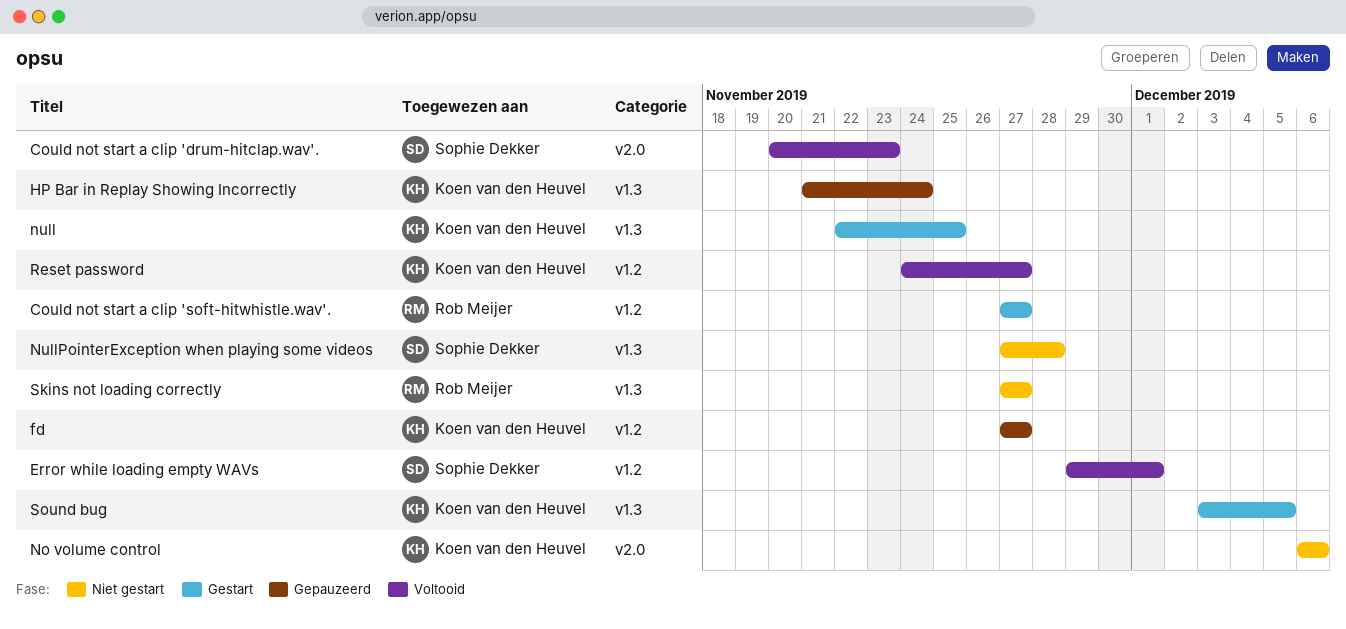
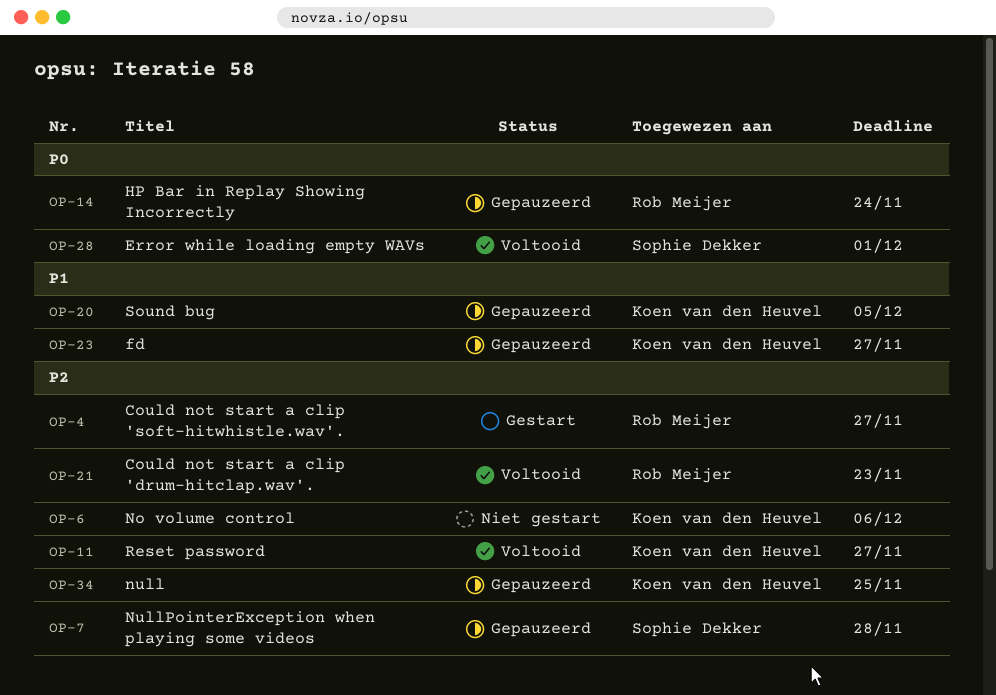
Could not start a clip 'drum-hitclap.wav'., owner: Sophie Dekker -> Rob Meijer
HP Bar in Replay Showing Incorrectly, owner: Koen van den Heuvel -> Rob Meijer
null, status: Gestart -> Gepauzeerd
NullPointerException when playing some videos, status: Niet gestart -> Gepauzeerd
Skins not loading correctly: present -> none
Sound bug, status: Gestart -> Gepauzeerd

